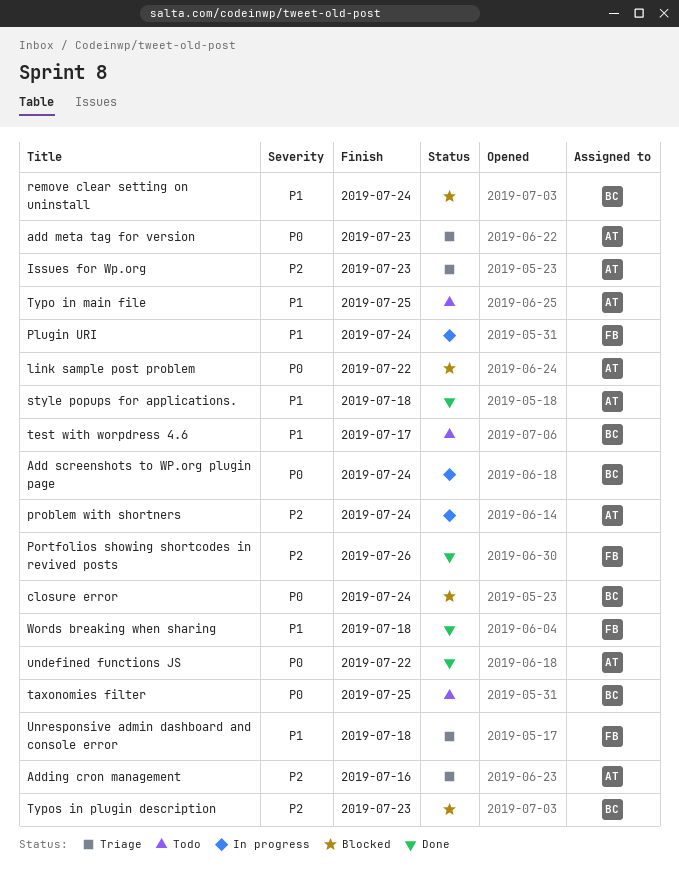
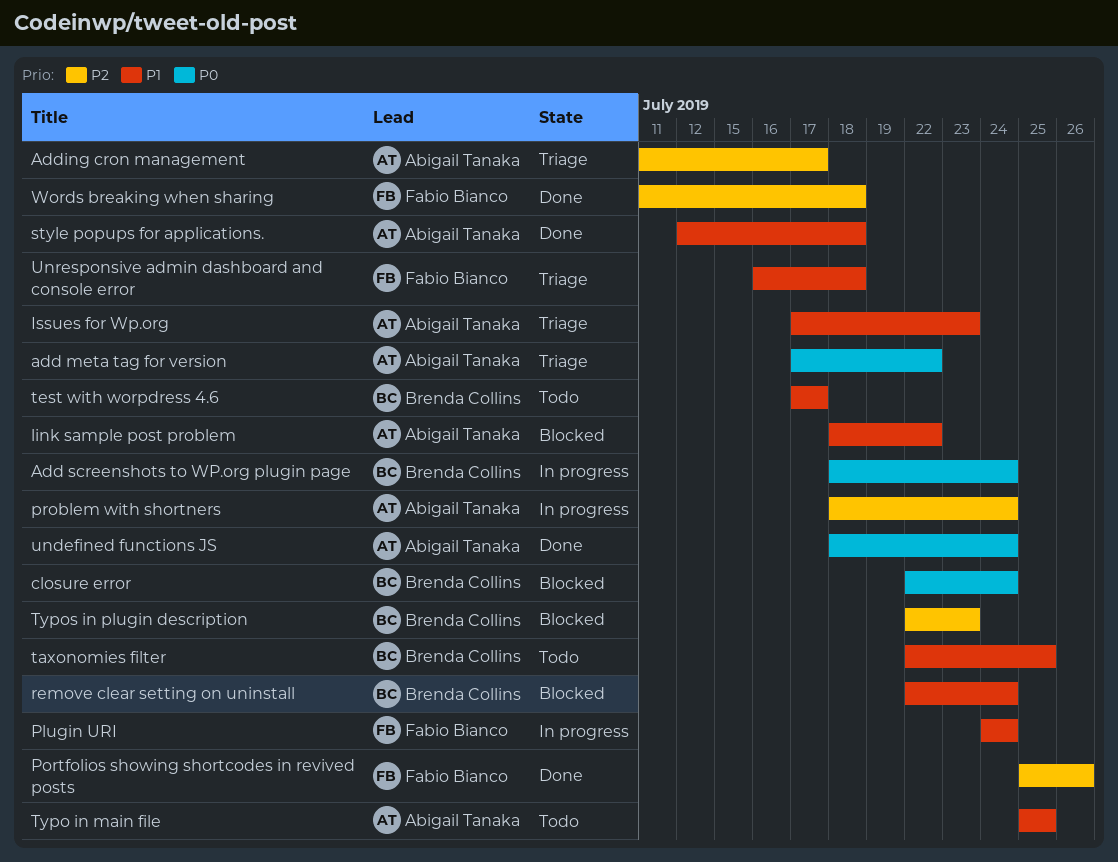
add meta tag for version, due: Jul 23 -> Jul 22
Adding cron management, due: Jul 16 -> Jul 17
Issues for Wp.org, priority: P2 -> P1
link sample post problem, priority: P0 -> P1
taxonomies filter, priority: P0 -> P1
undefined functions JS, due: Jul 22 -> Jul 24
Words breaking when sharing, priority: P1 -> P2

